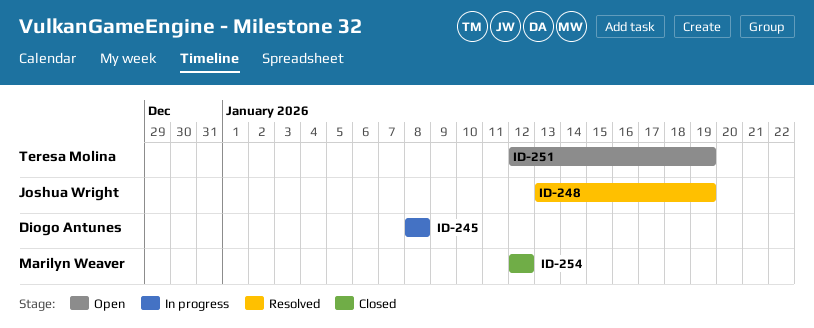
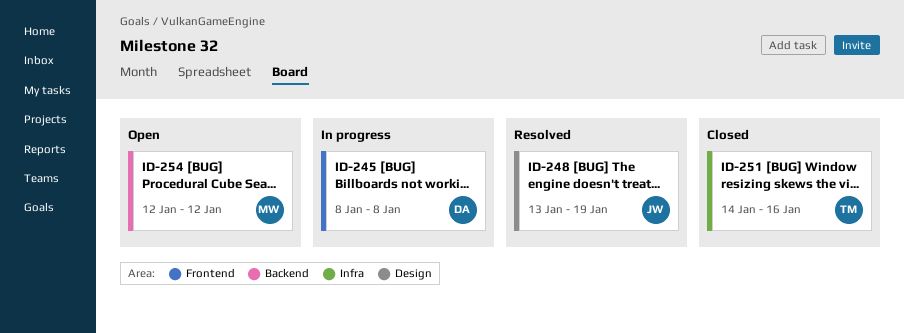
ID-251, status: Open -> Closed
ID-251, start: Jan 12 -> Jan 14
ID-251, due: Jan 19 -> Jan 16
ID-254, status: Closed -> Open

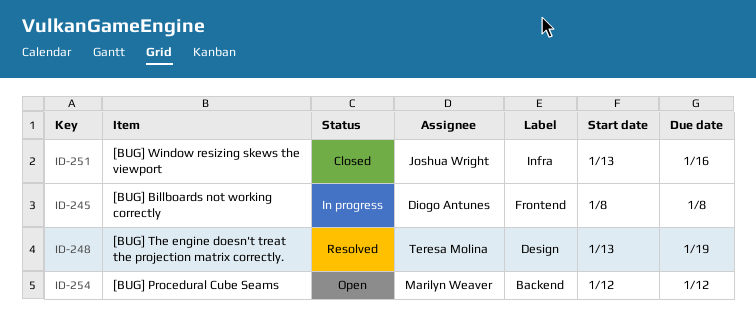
ID-248, owner: Joshua Wright -> Teresa Molina
ID-251, owner: Teresa Molina -> Joshua Wright
ID-251, start: Jan 14 -> Jan 13

